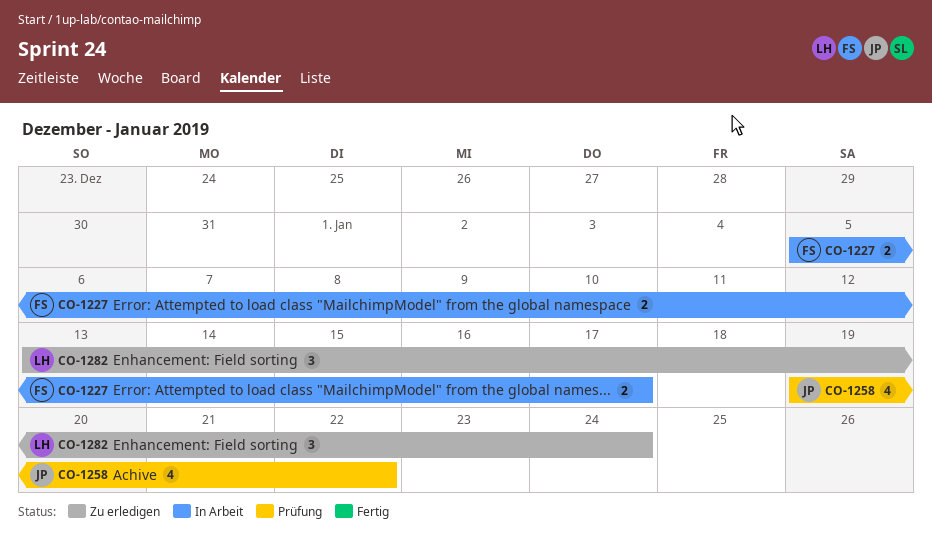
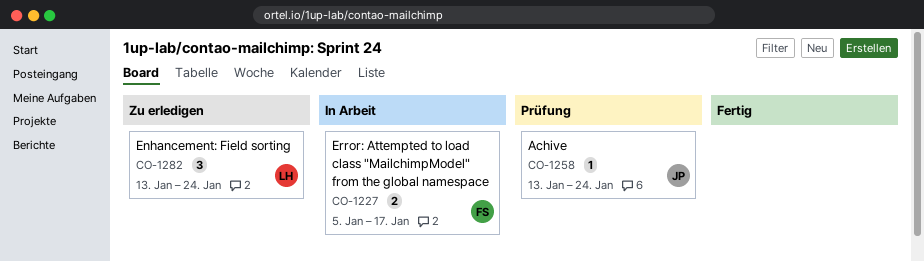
CO-1258, estimate: 4 -> 1
CO-1258, start: Jan 19 -> Jan 13
CO-1258, due: Jan 22 -> Jan 24

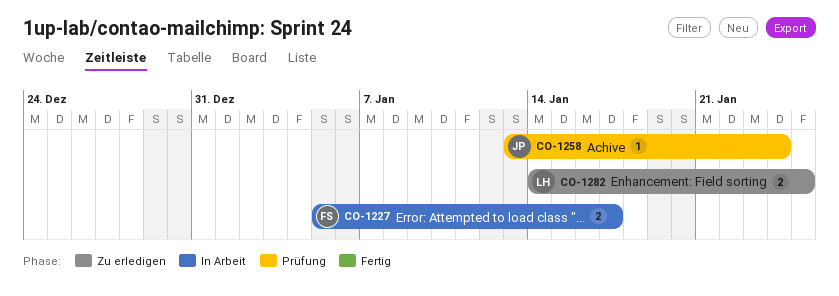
CO-1282, estimate: 3 -> 2
CO-1282, start: Jan 13 -> Jan 14
CO-1282, due: Jan 24 -> Jan 25

